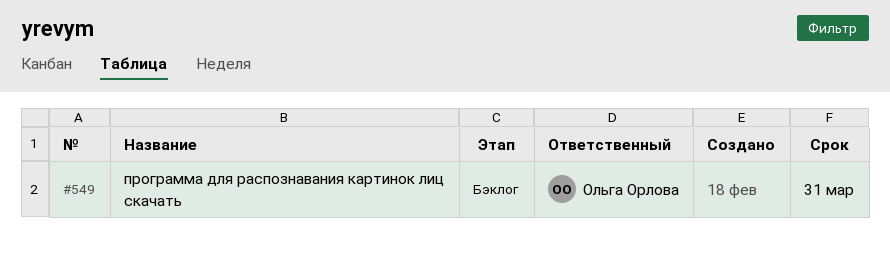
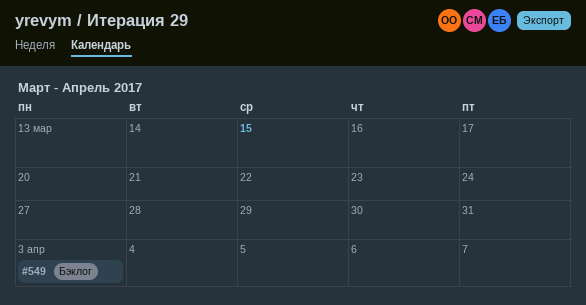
#549, due: Mar 31 -> Apr 3

